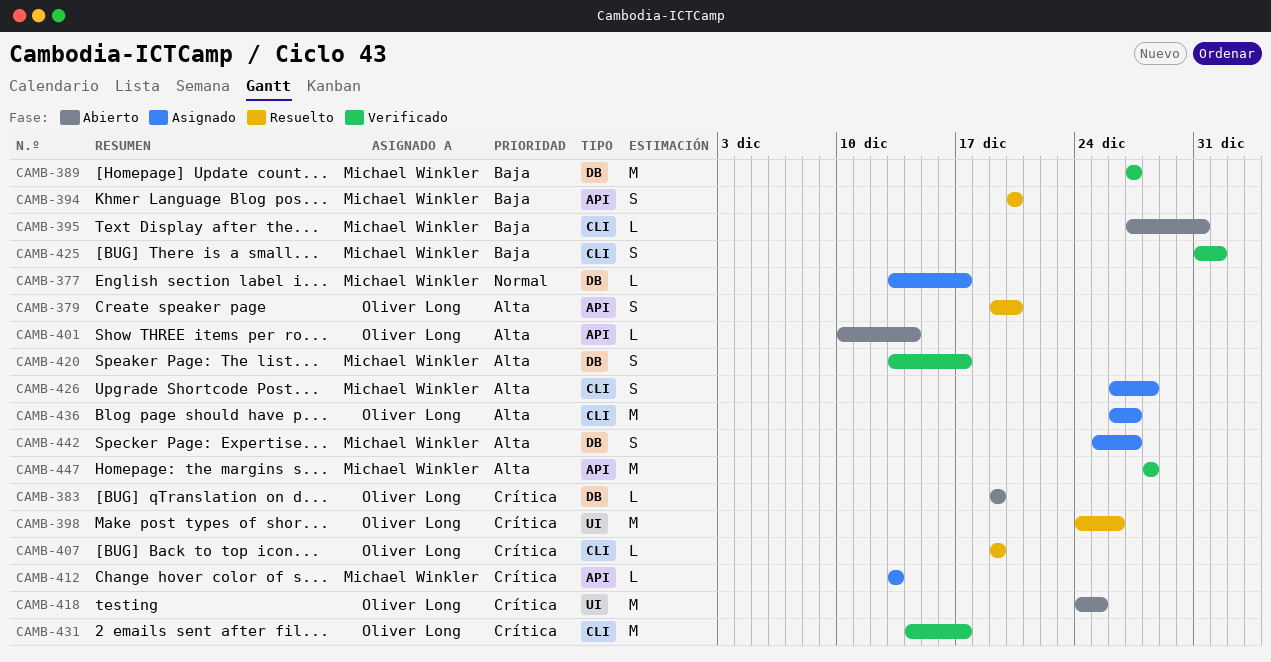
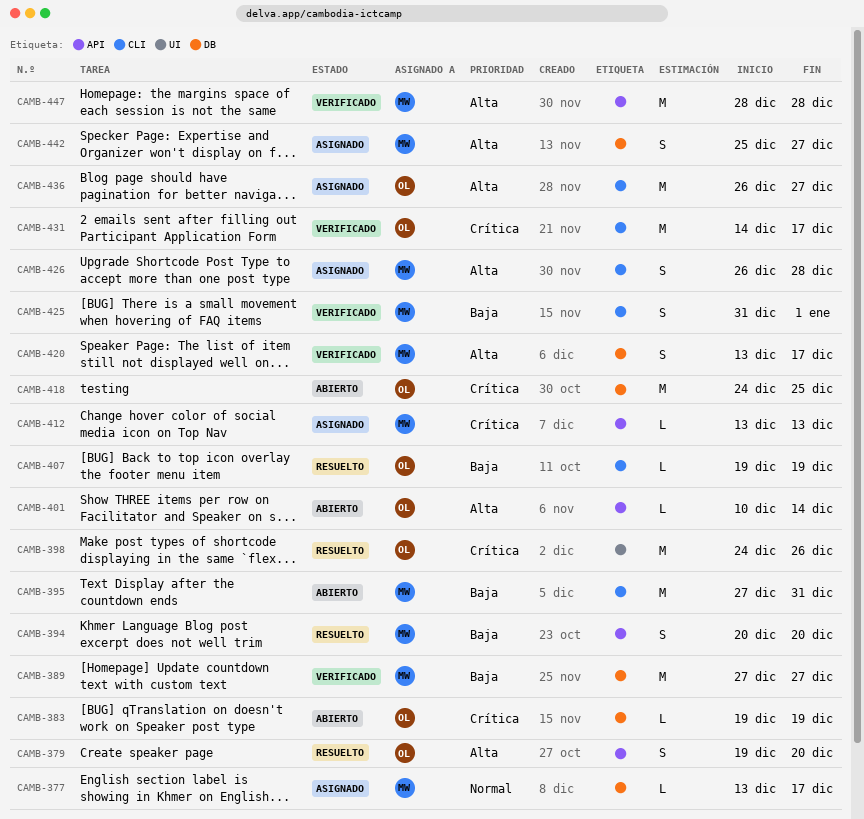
CAMB-395, estimate: L -> M
CAMB-407, priority: Crítica -> Baja
CAMB-418, label: UI -> DB

